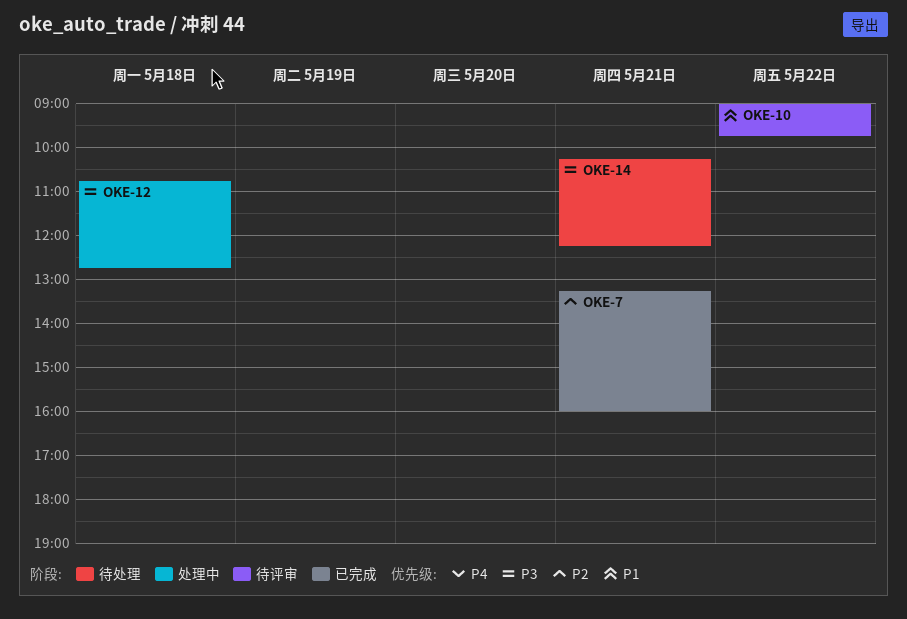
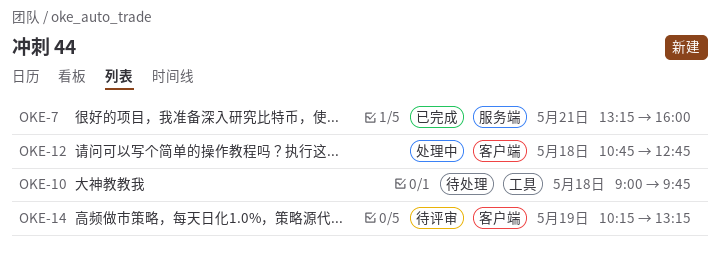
OKE-10, status: 待评审 -> 待处理
OKE-10, day: May 22 -> May 18
OKE-14, status: 待处理 -> 待评审
OKE-14, day: May 21 -> May 19
OKE-14, ends: 12:15 -> 13:15

